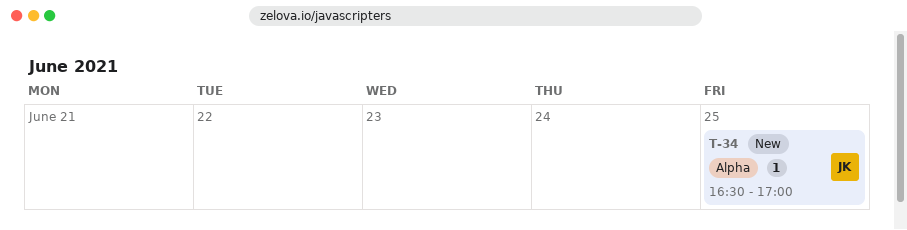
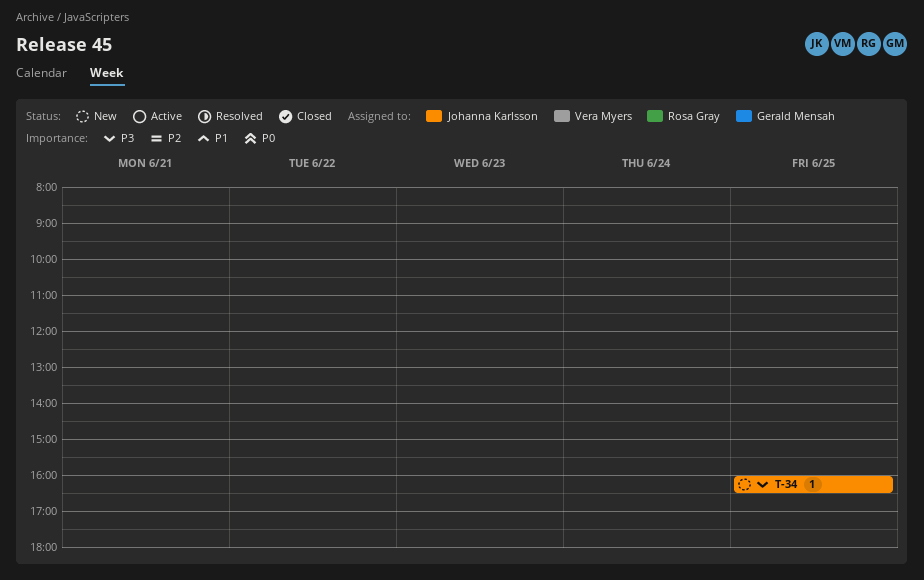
T-34, begins: 16:30 -> 16:00
T-34, ends: 17:00 -> 16:30

